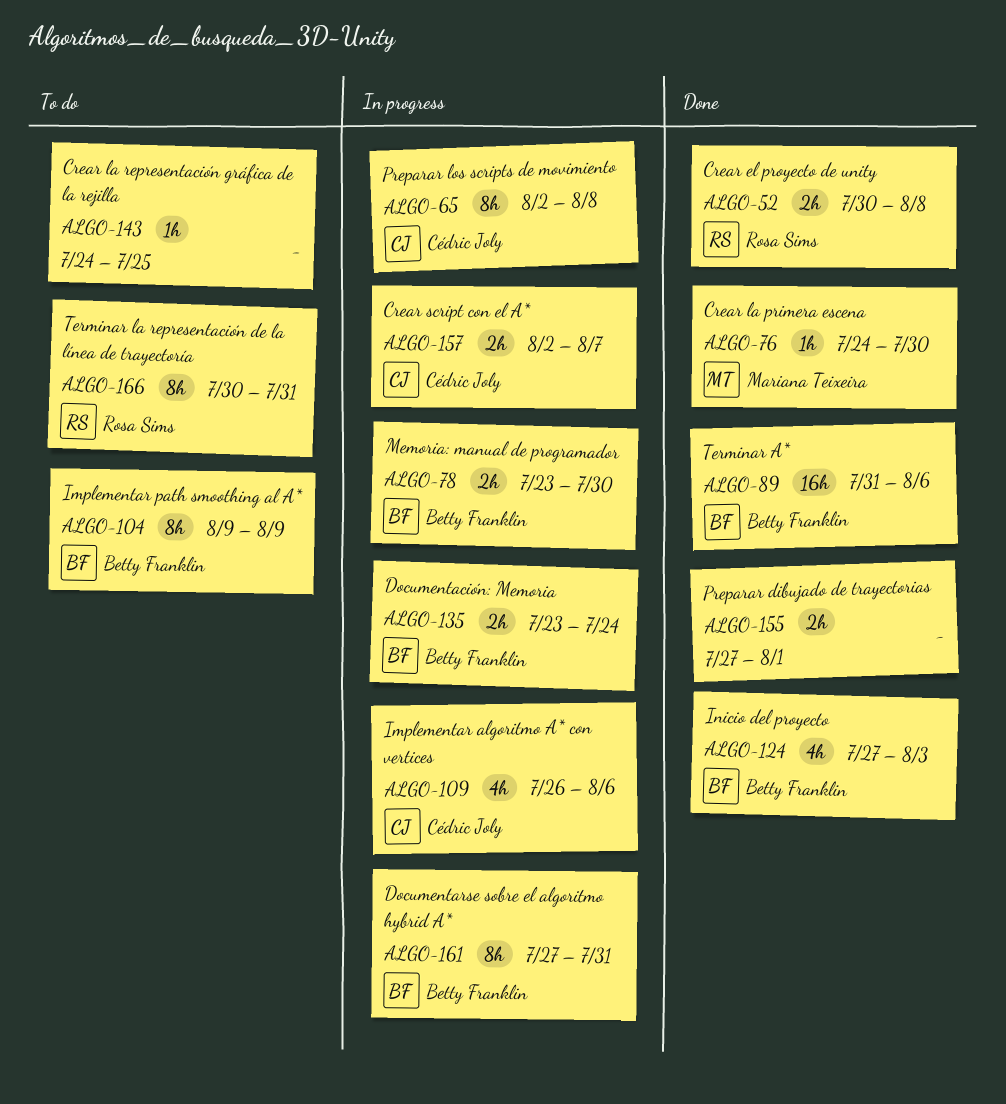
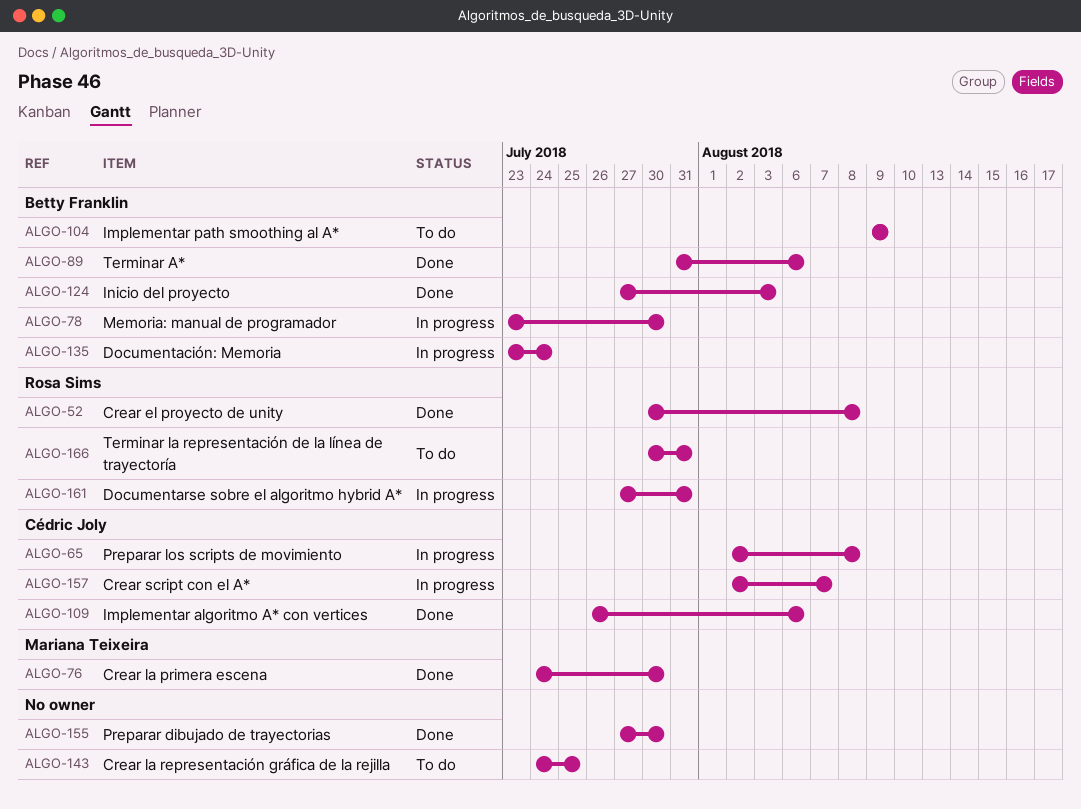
ALGO-109, status: In progress -> Done
ALGO-155, due: Aug 1 -> Jul 30
ALGO-161, owner: Betty Franklin -> Rosa Sims

